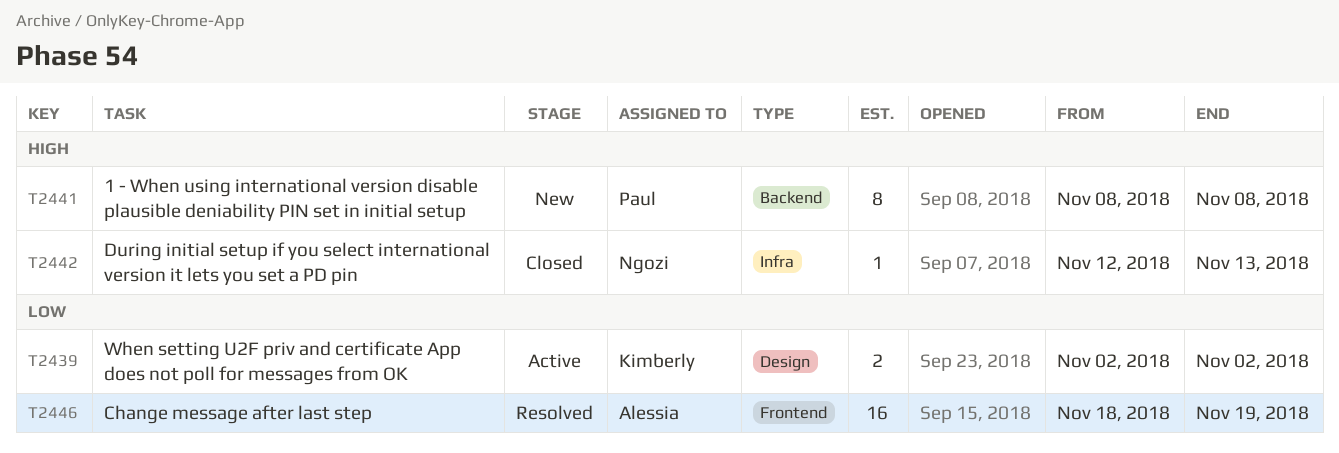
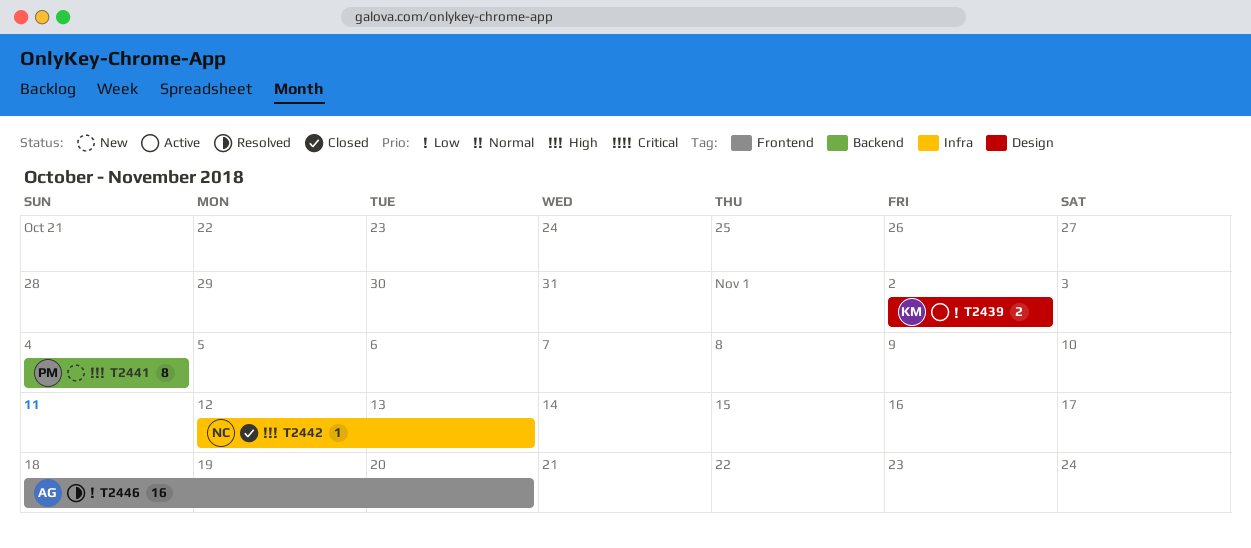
T2441, start: Nov 8 -> Nov 4
T2441, due: Nov 8 -> Nov 4
T2446, due: Nov 19 -> Nov 20

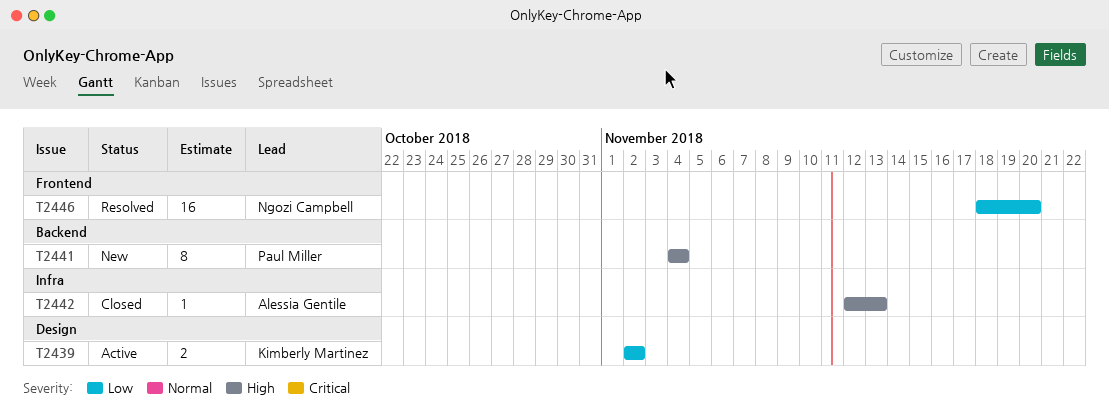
T2442, owner: Ngozi Campbell -> Alessia Gentile
T2446, owner: Alessia Gentile -> Ngozi Campbell

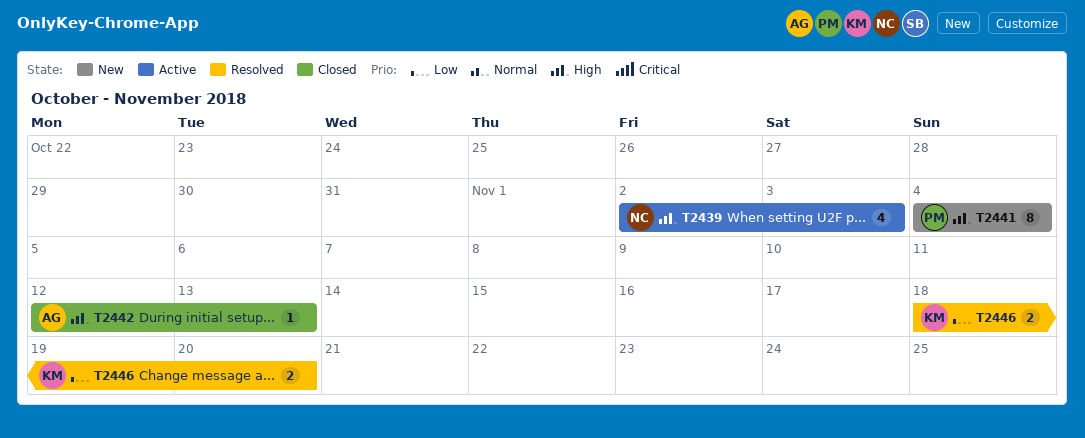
T2439, owner: Kimberly Martinez -> Ngozi Campbell
T2439, priority: Low -> High
T2439, estimate: 2 -> 4
T2439, due: Nov 2 -> Nov 3
T2446, owner: Ngozi Campbell -> Kimberly Martinez
T2446, estimate: 16 -> 2

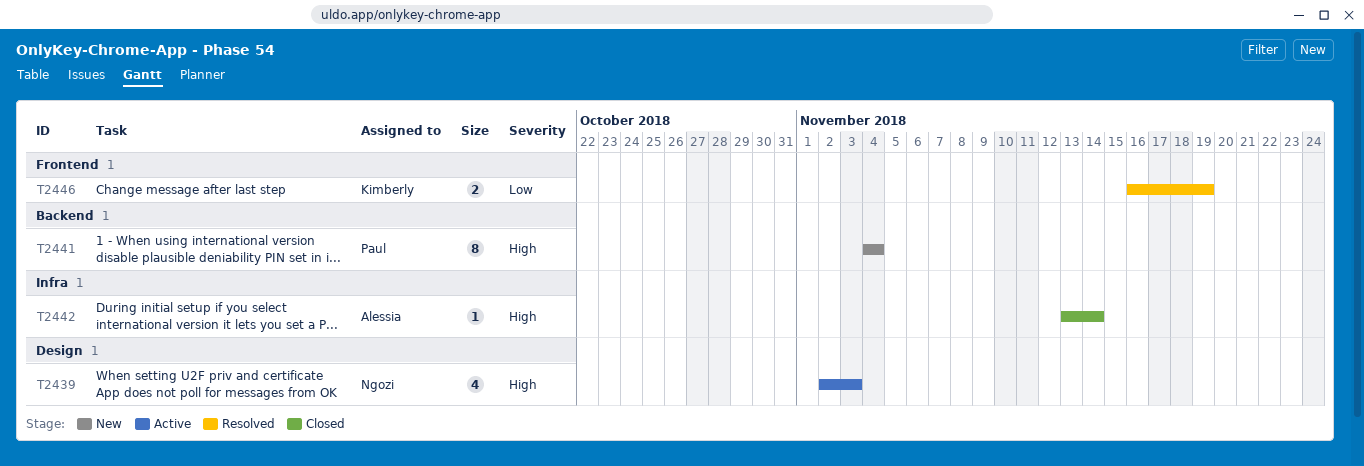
T2442, start: Nov 12 -> Nov 13
T2442, due: Nov 13 -> Nov 14
T2446, start: Nov 18 -> Nov 16
T2446, due: Nov 20 -> Nov 19

